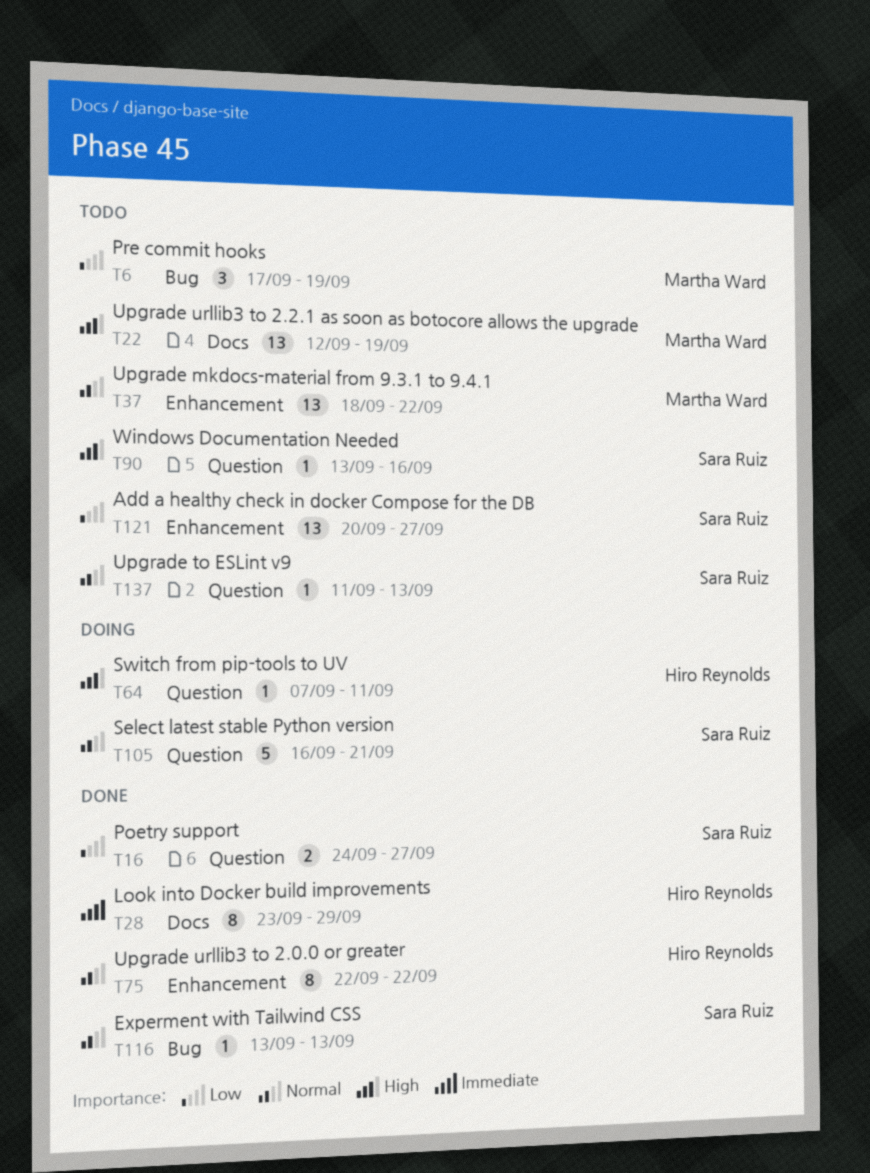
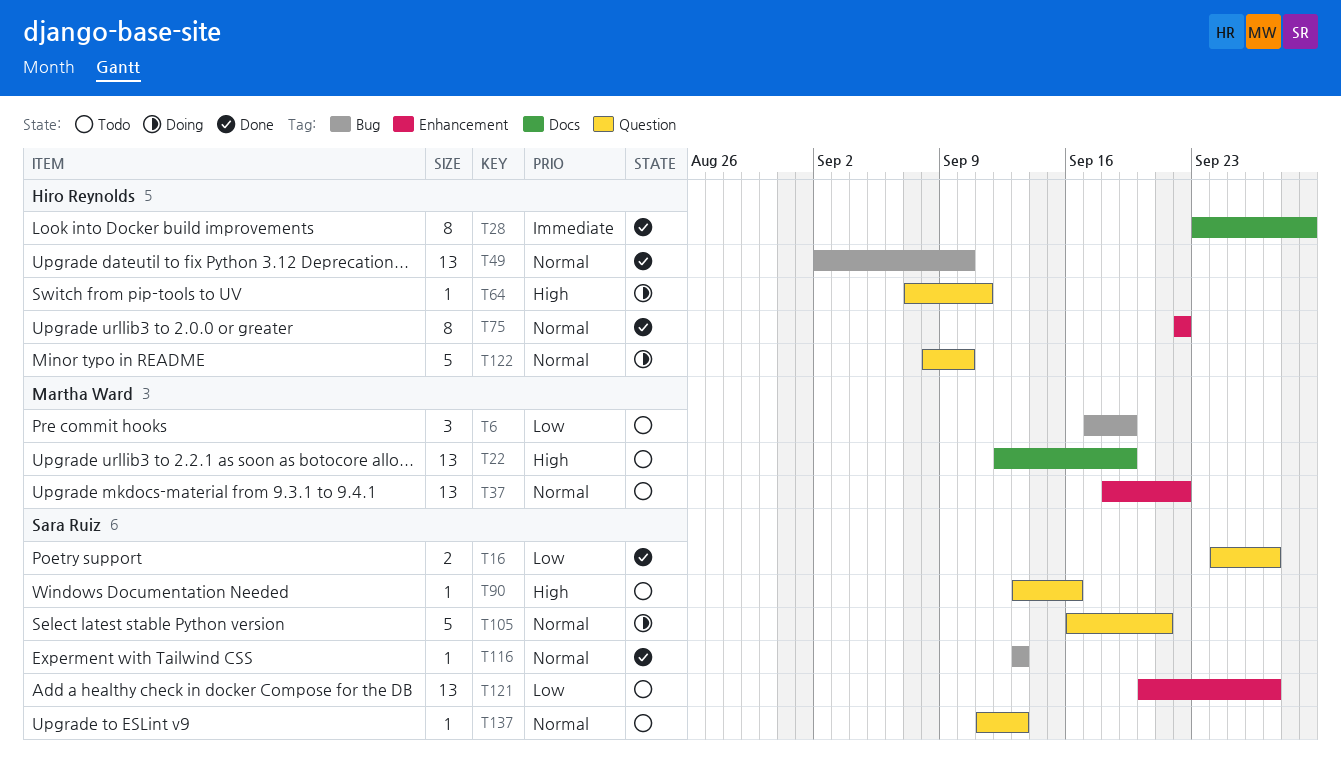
T49: none -> present
T122: none -> present

